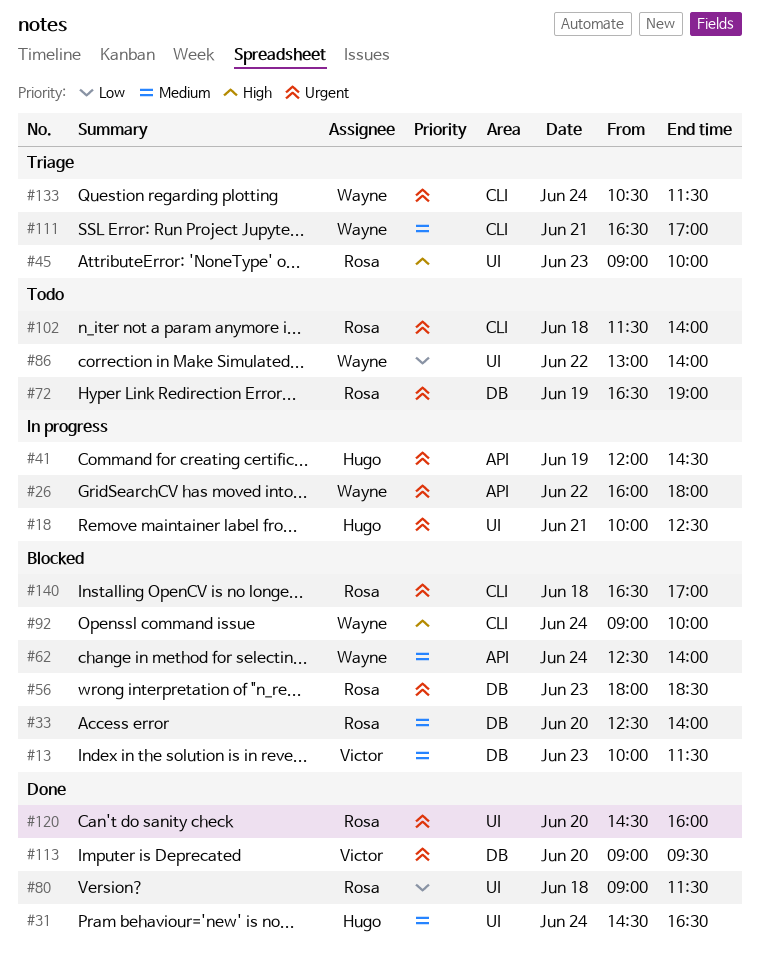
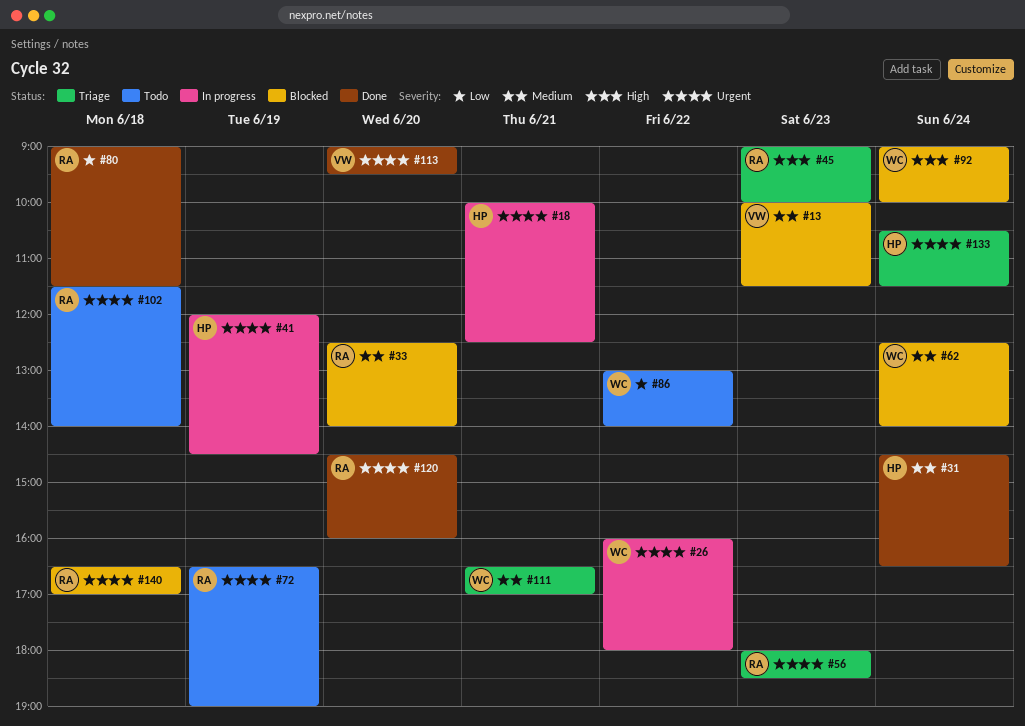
#56, status: Blocked -> Triage
#133, owner: Wayne -> Hugo

